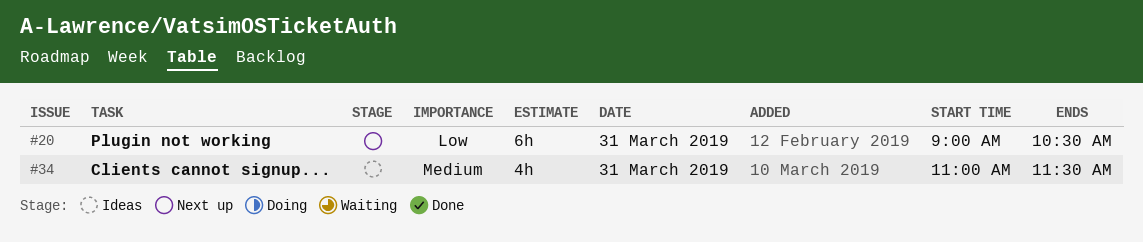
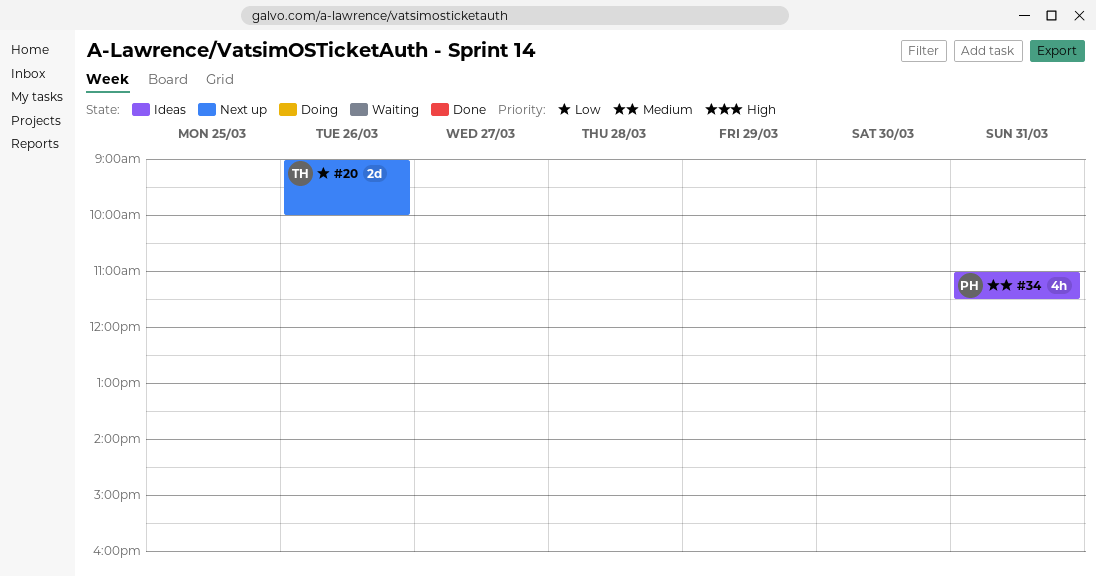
#20, estimate: 6h -> 2d
#20, day: Mar 31 -> Mar 26
#20, ends: 10:30 -> 10:00

